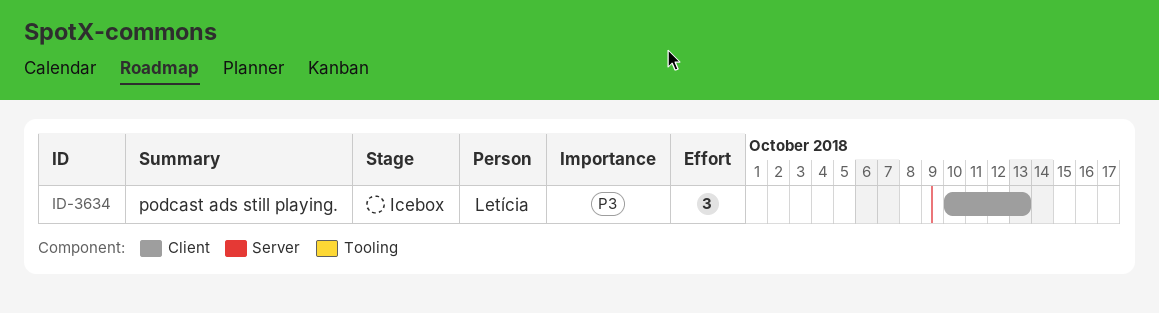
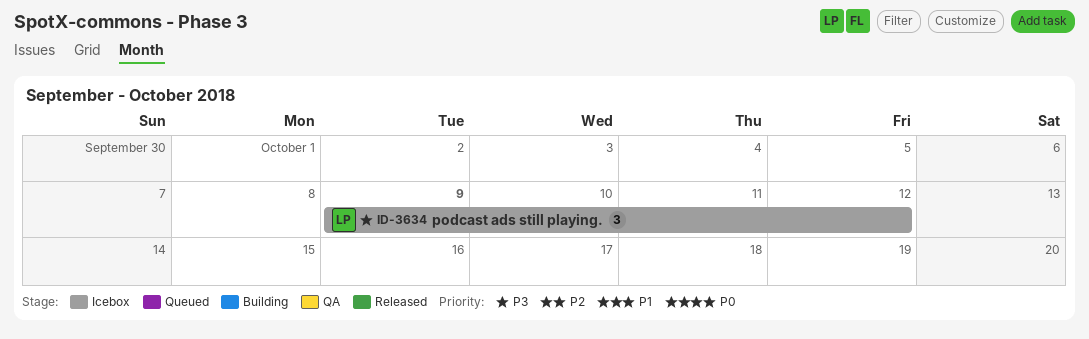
ID-3634, start: Oct 10 -> Oct 9
ID-3634, due: Oct 13 -> Oct 12

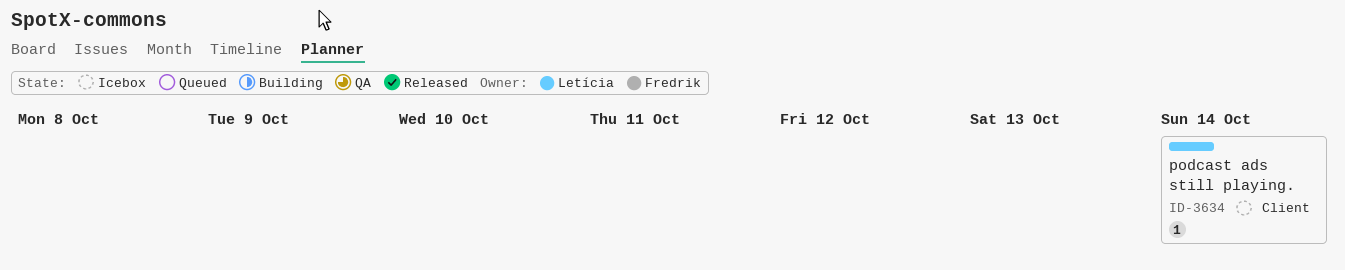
ID-3634, estimate: 3 -> 1
ID-3634, due: Oct 12 -> Oct 14

